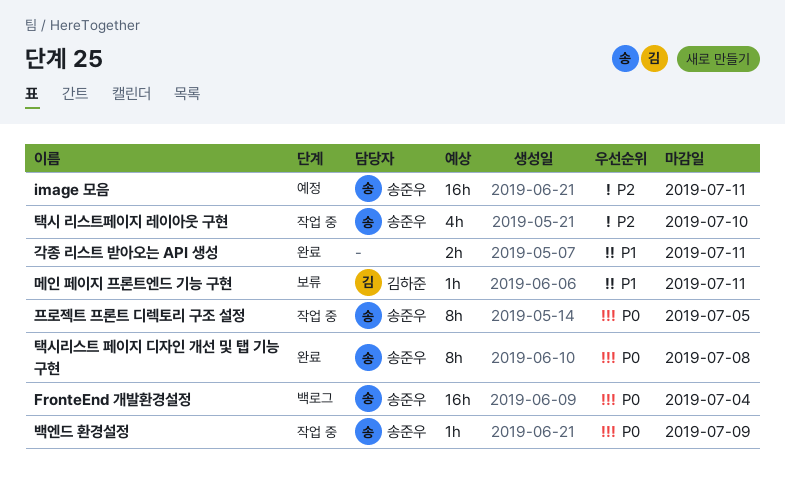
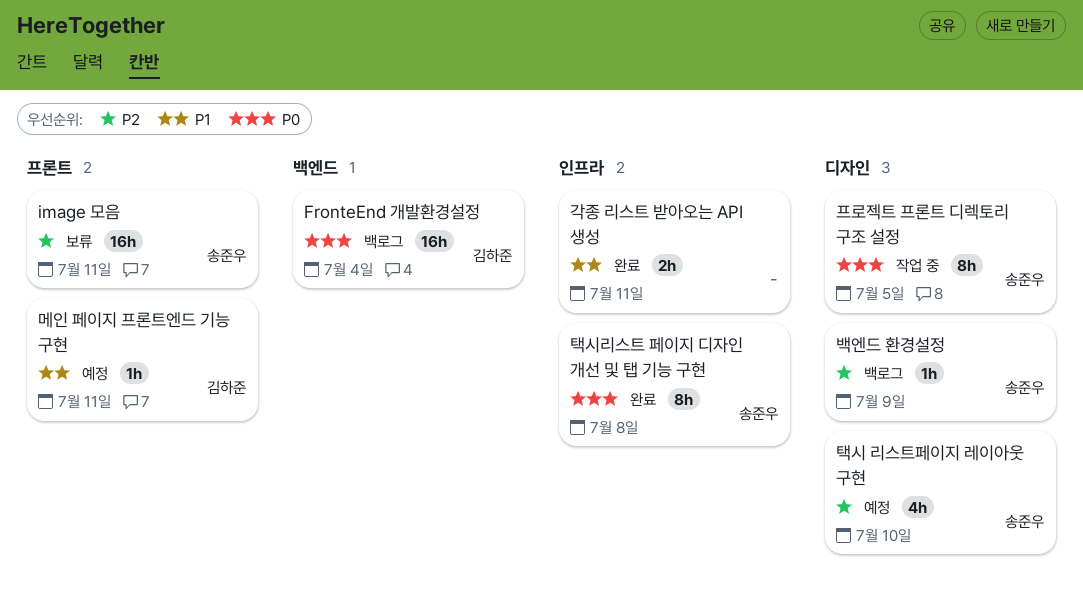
FronteEnd 개발환경설정, owner: 송준우 -> 김하준
image 모음, status: 예정 -> 보류
메인 페이지 프론트엔드 기능 구현, status: 보류 -> 예정
백엔드 환경설정, status: 작업 중 -> 백로그
백엔드 환경설정, priority: P0 -> P2
택시 리스트페이지 레이아웃 구현, status: 작업 중 -> 예정

